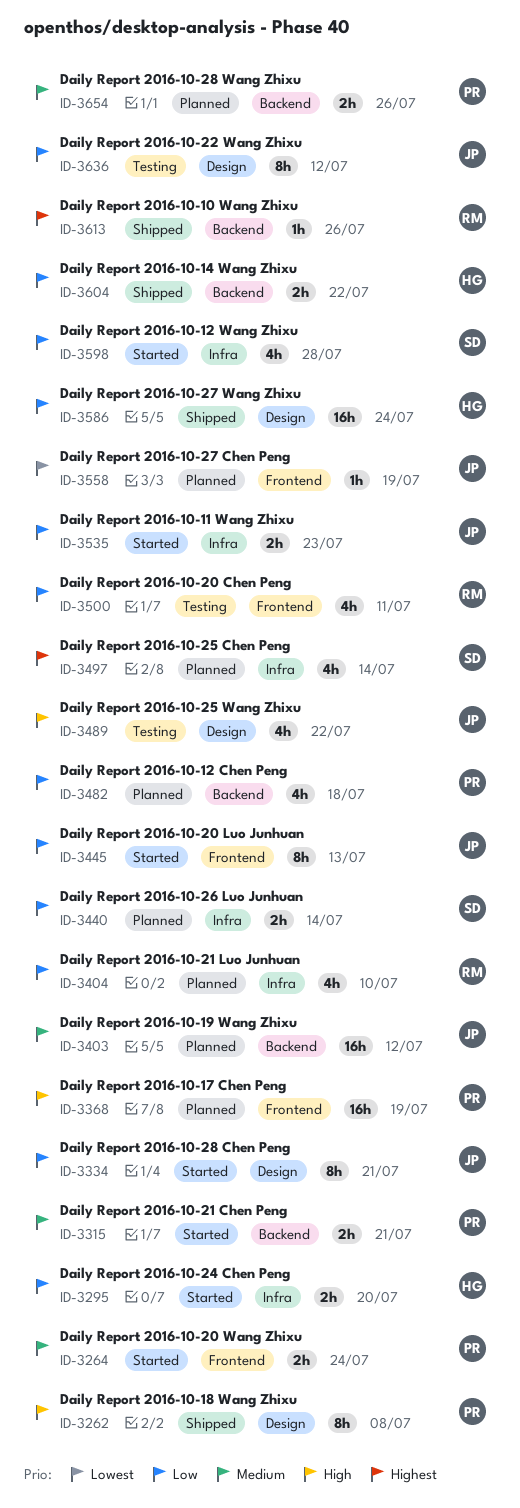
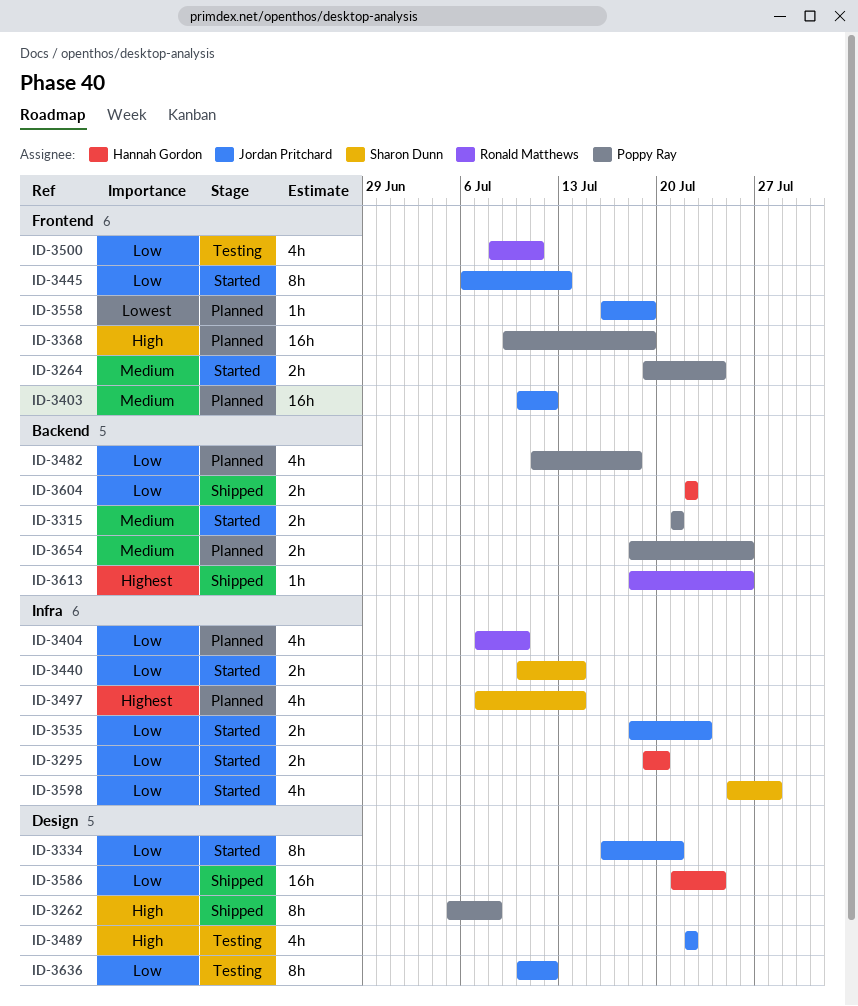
ID-3403, label: Backend -> Frontend
ID-3440, status: Planned -> Started

